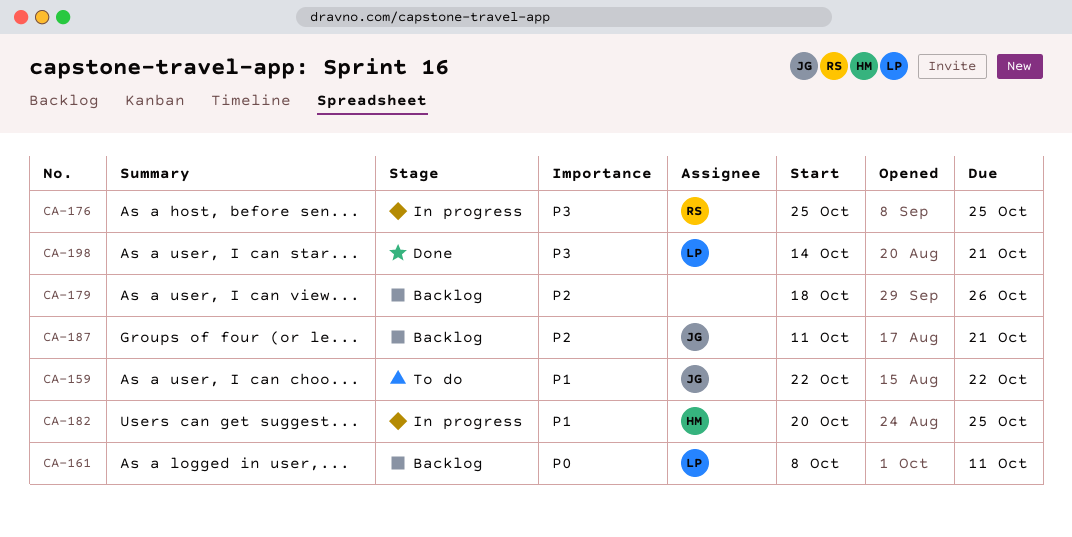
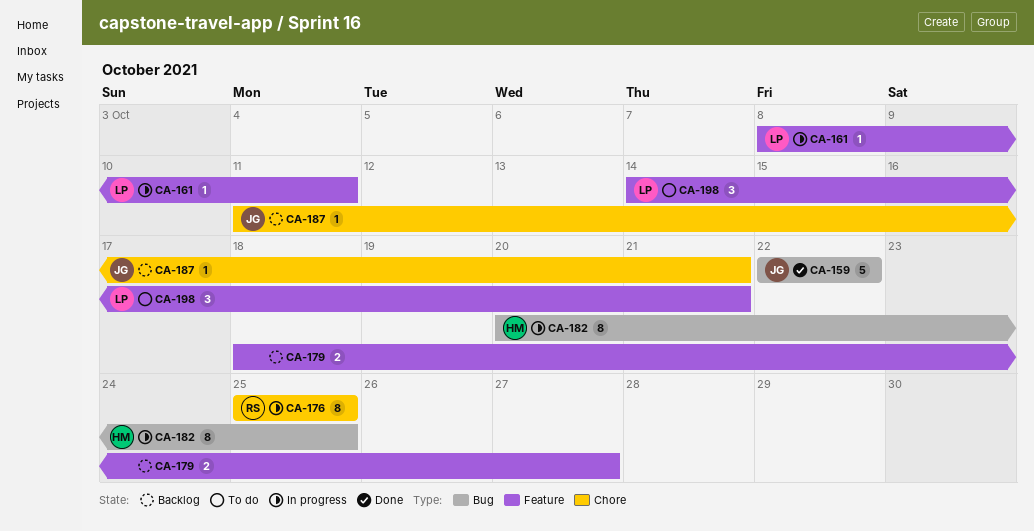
CA-159, status: To do -> Done
CA-161, status: Backlog -> In progress
CA-179, due: Oct 26 -> Oct 27
CA-198, status: Done -> To do

